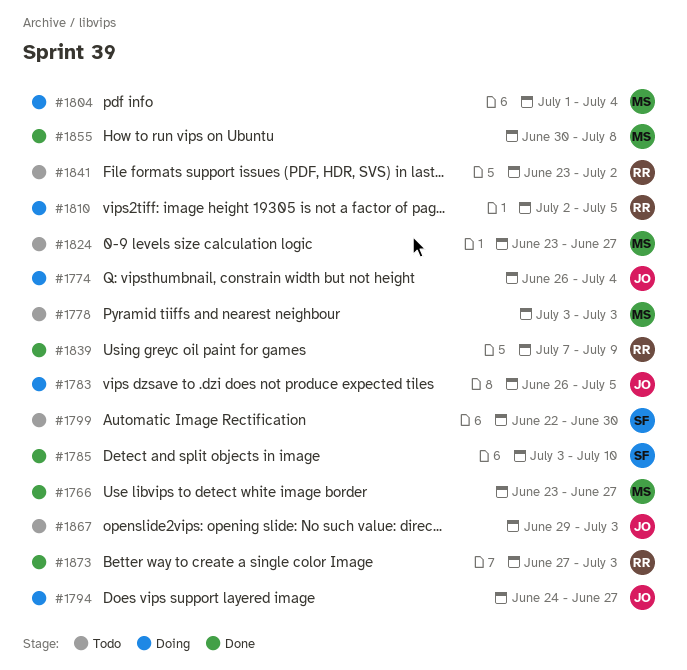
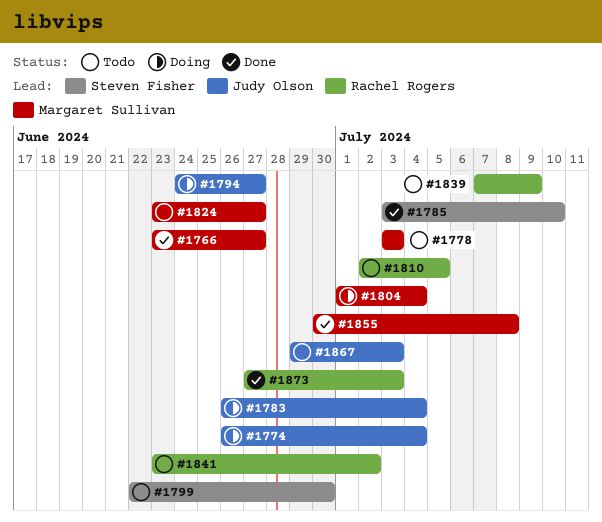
#1783, due: Jul 5 -> Jul 4
#1810, status: Doing -> Todo
#1839, status: Done -> Todo

